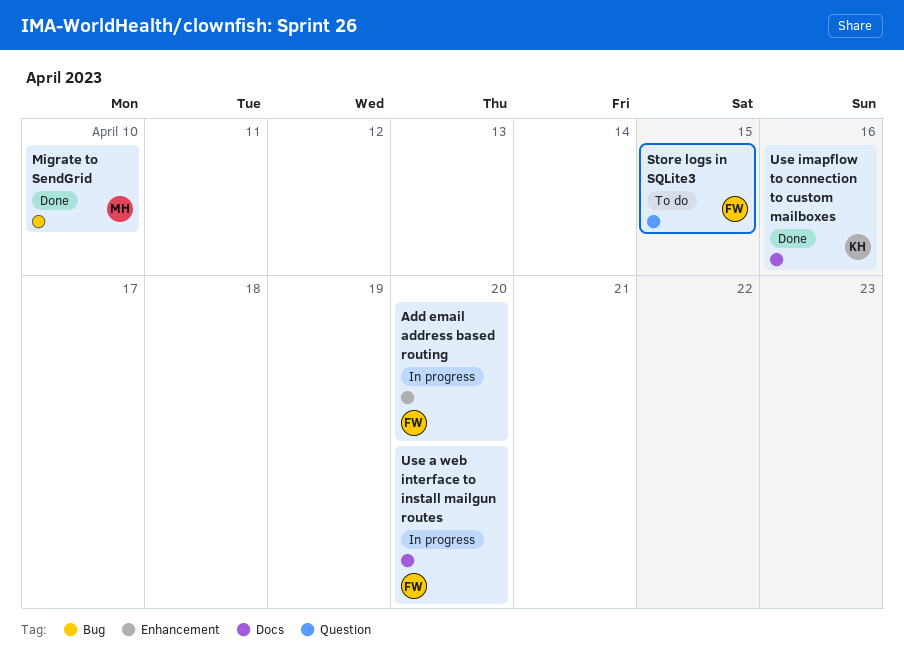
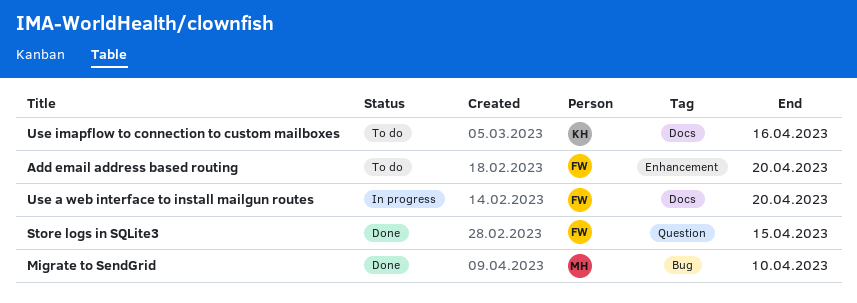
Add email address based routing, status: In progress -> To do
Store logs in SQLite3, status: To do -> Done
Use imapflow to connection to custom mailboxes, status: Done -> To do

